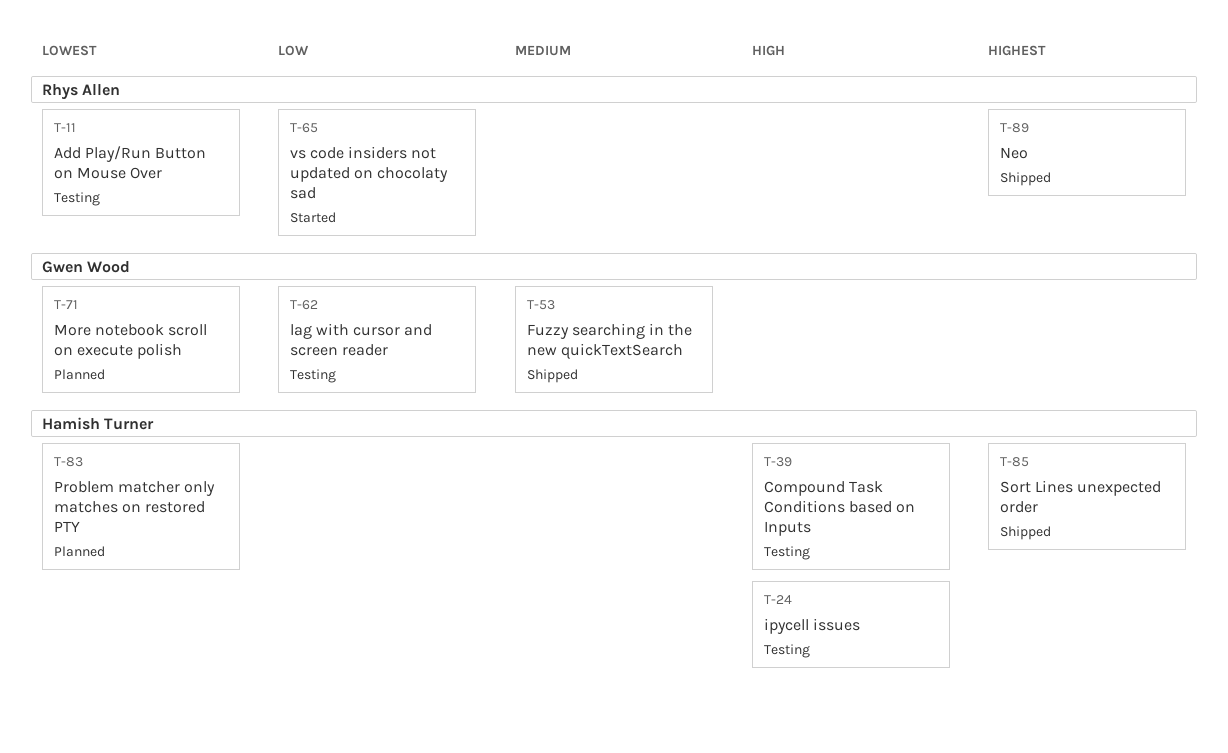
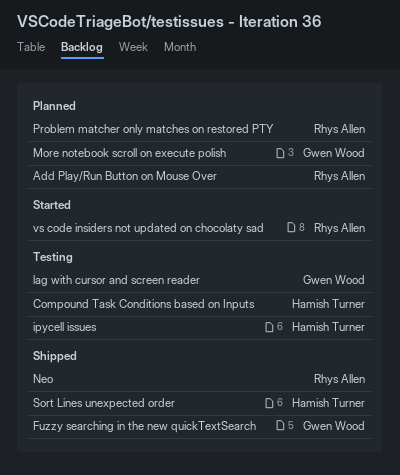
Add Play/Run Button on Mouse Over, status: Testing -> Planned
Problem matcher only matches on restored PTY, owner: Hamish Turner -> Rhys Allen

